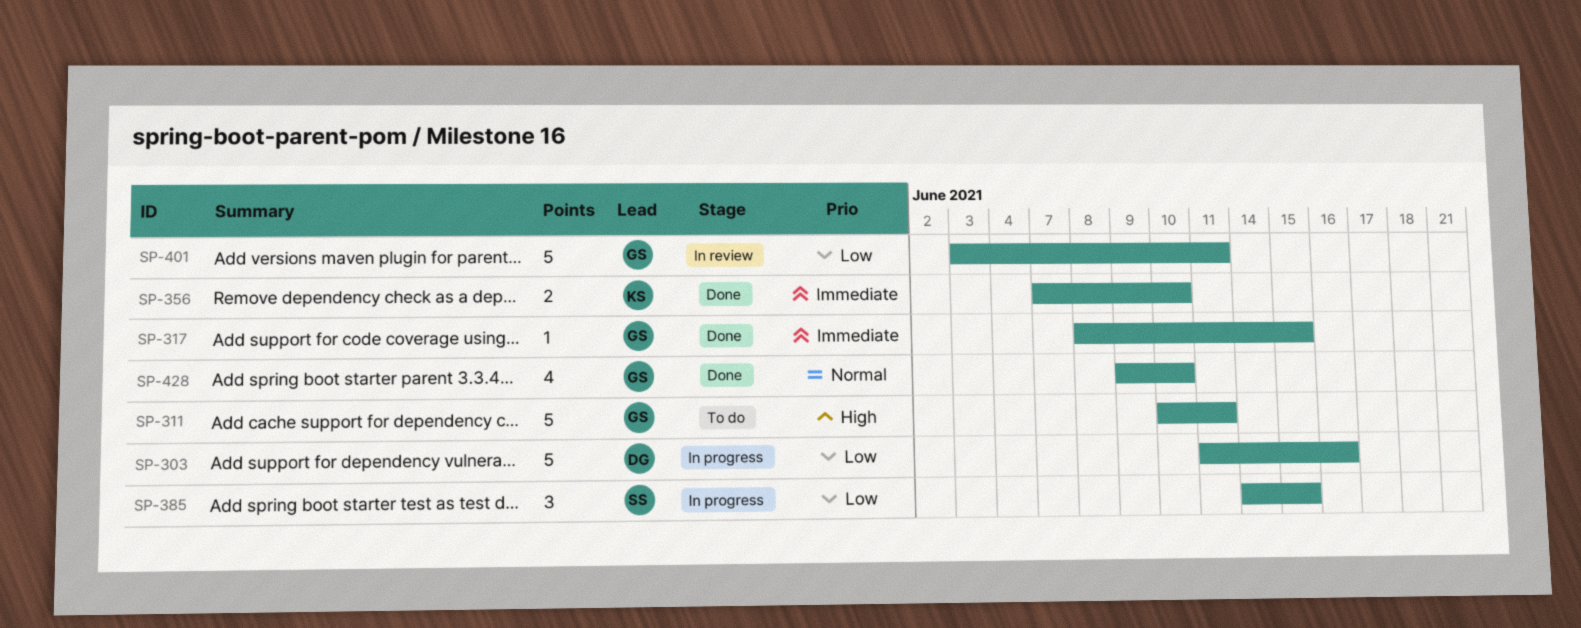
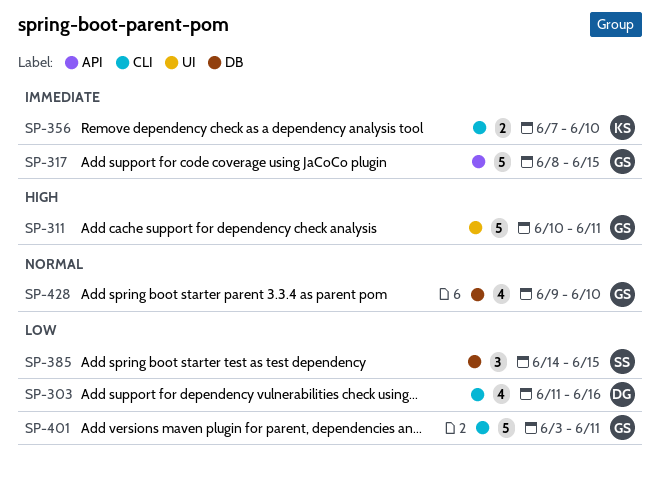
SP-303, estimate: 5 -> 4
SP-317, estimate: 1 -> 5

